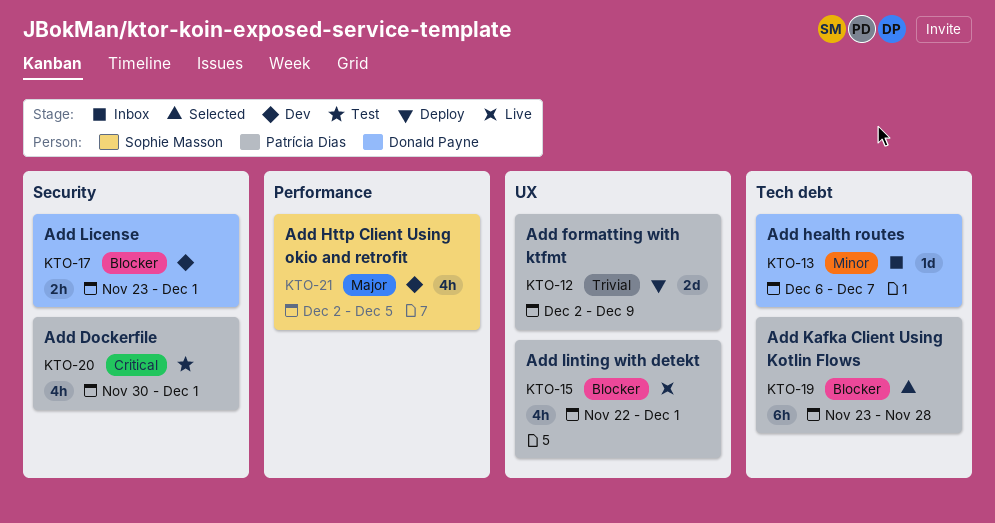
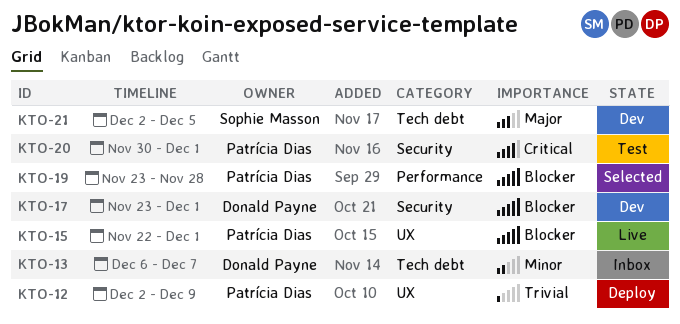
KTO-19, label: Tech debt -> Performance
KTO-21, label: Performance -> Tech debt

